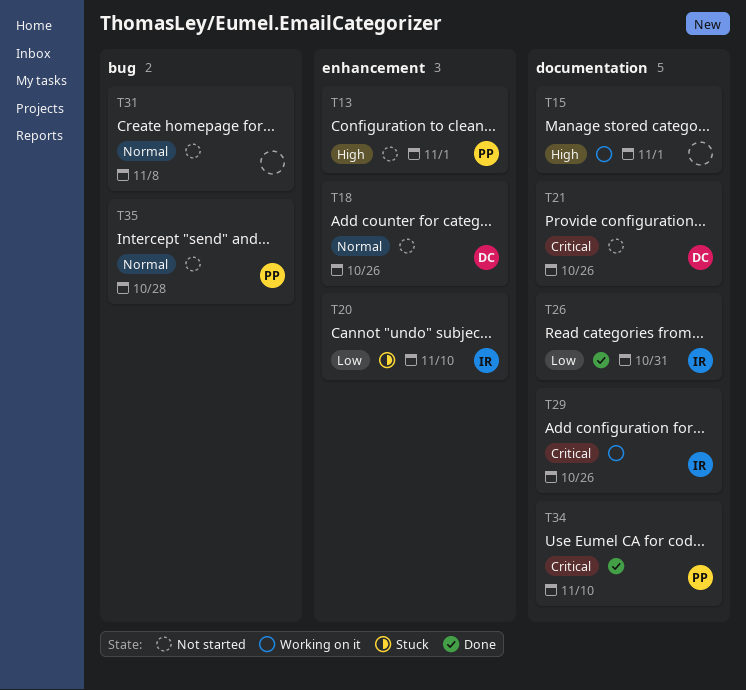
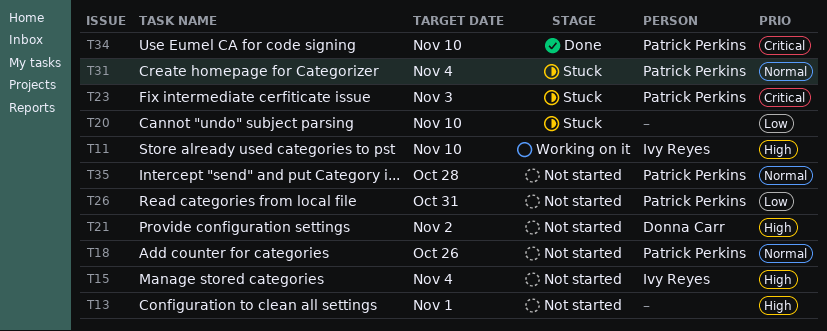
T11: none -> present
T13, owner: Patrick Perkins -> none
T15, status: Working on it -> Not started
T15, owner: none -> Ivy Reyes
T15, due: Nov 1 -> Nov 4
T18, owner: Donna Carr -> Patrick Perkins
T20, owner: Ivy Reyes -> none
T21, priority: Critical -> High
T21, due: Oct 26 -> Nov 2
T23: none -> present
T26, status: Done -> Not started
T26, owner: Ivy Reyes -> Patrick Perkins
T29: present -> none
T31, status: Not started -> Stuck
T31, owner: none -> Patrick Perkins
T31, due: Nov 8 -> Nov 4

